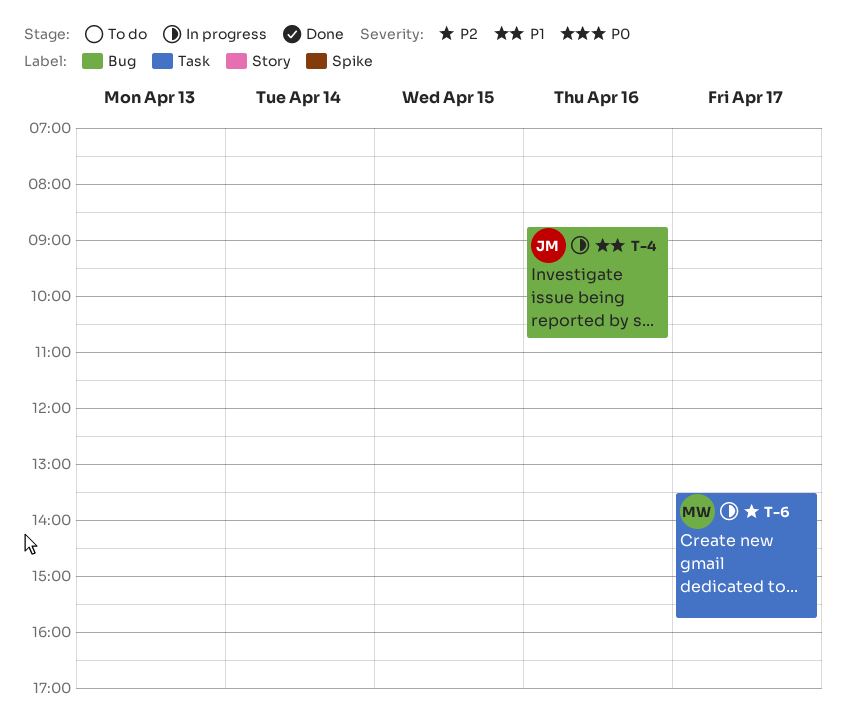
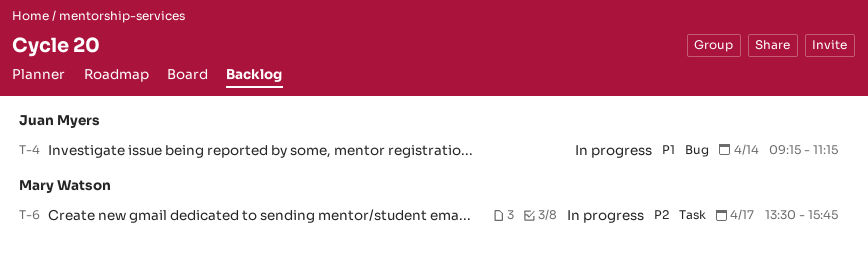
T-4, day: Apr 16 -> Apr 14
T-4, begins: 08:45 -> 09:15
T-4, ends: 10:45 -> 11:15

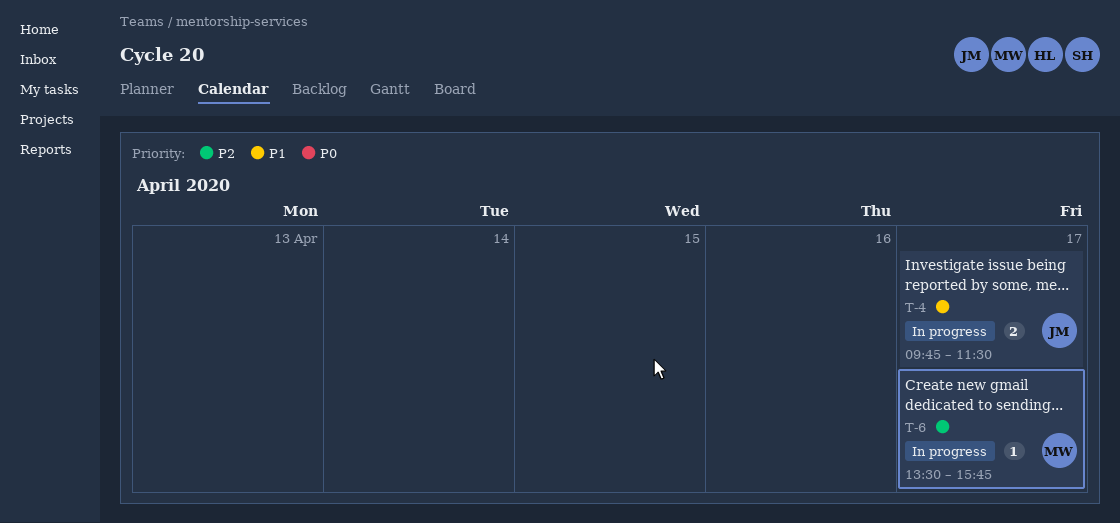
T-4, day: Apr 14 -> Apr 17
T-4, begins: 09:15 -> 09:45
T-4, ends: 11:15 -> 11:30

